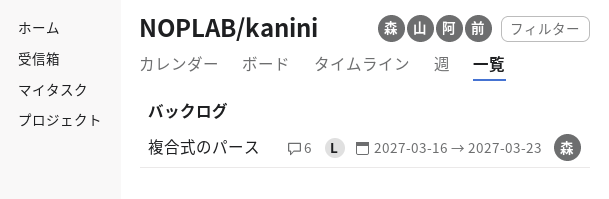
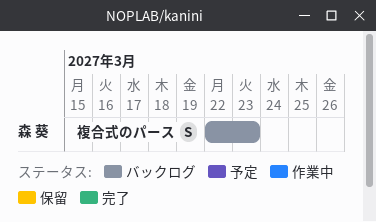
複合式のパース, estimate: L -> S
複合式のパース, start: Mar 16 -> Mar 22

